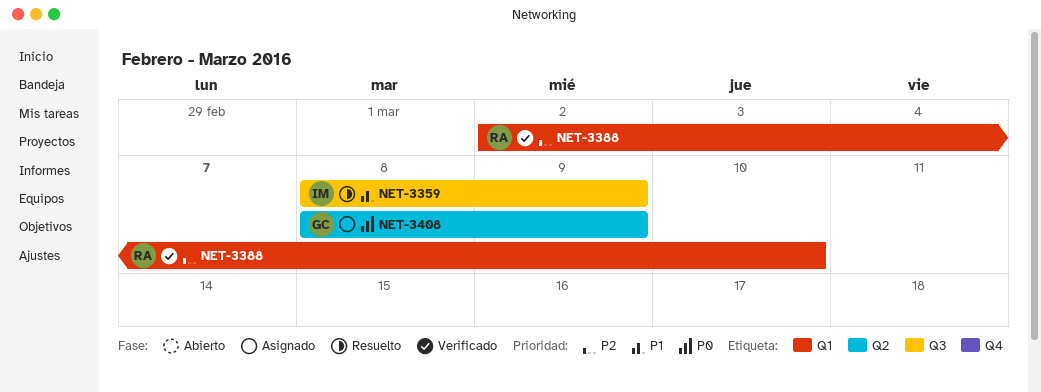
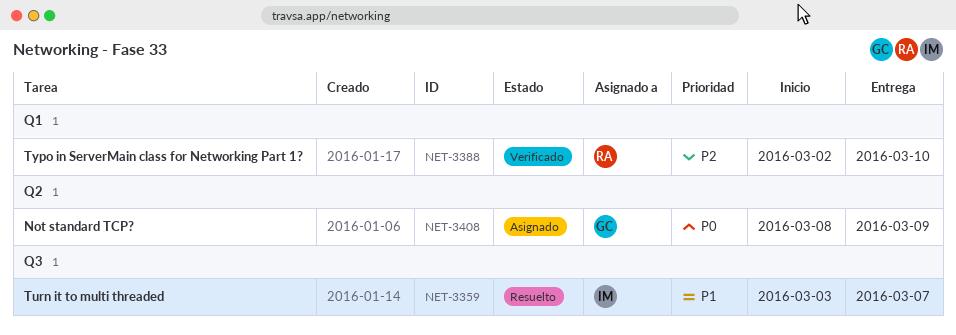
NET-3359, start: Mar 8 -> Mar 3
NET-3359, due: Mar 9 -> Mar 7

